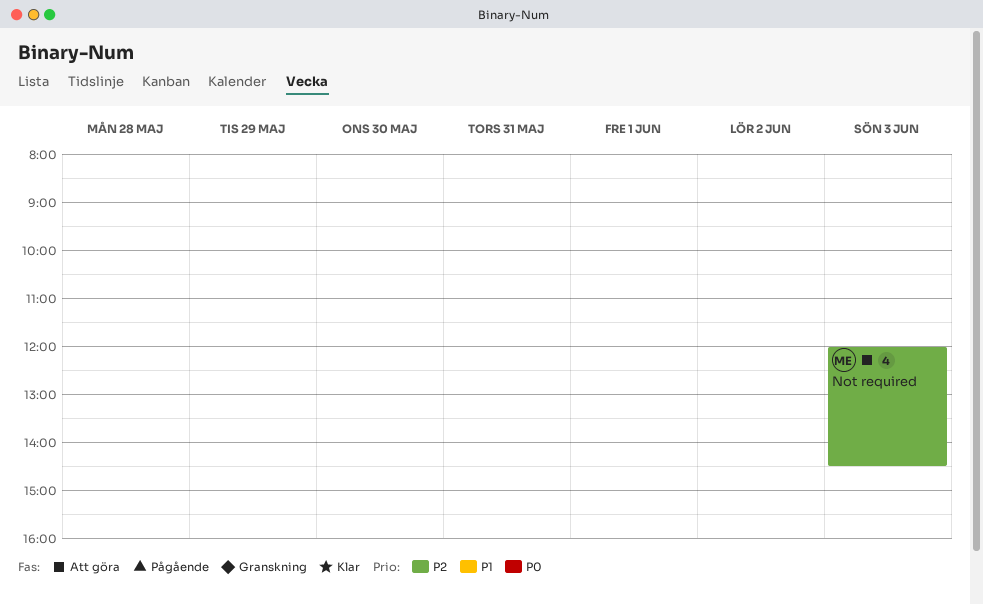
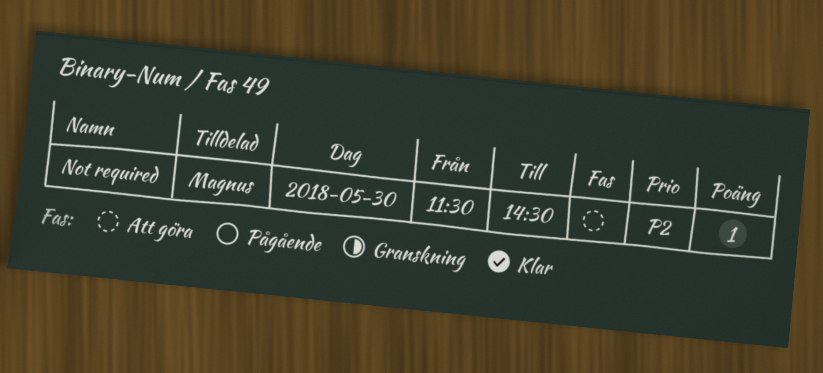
Not required, estimate: 4 -> 1
Not required, day: Jun 3 -> May 30
Not required, begins: 12:00 -> 11:30

